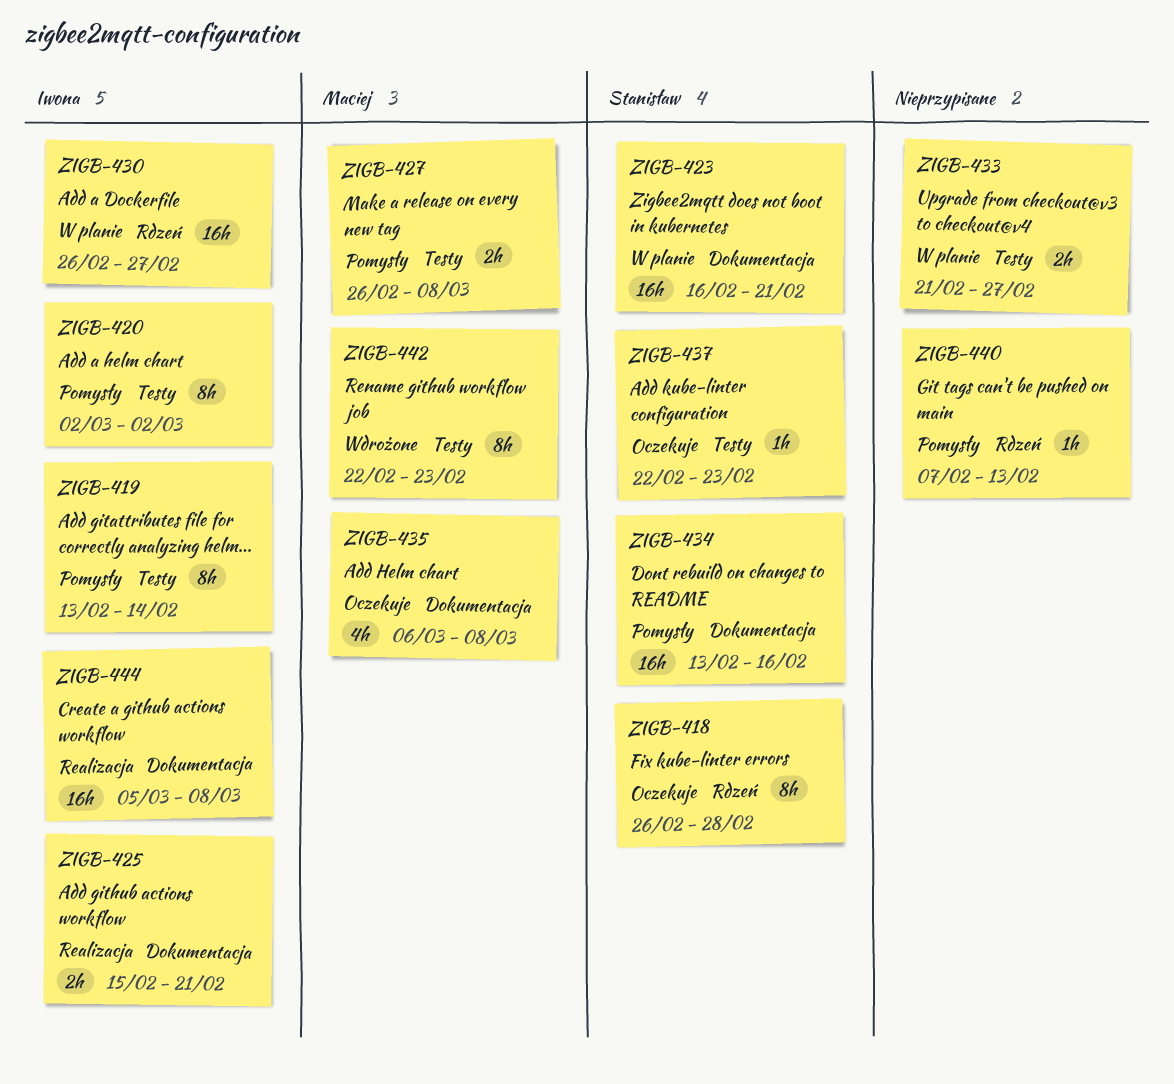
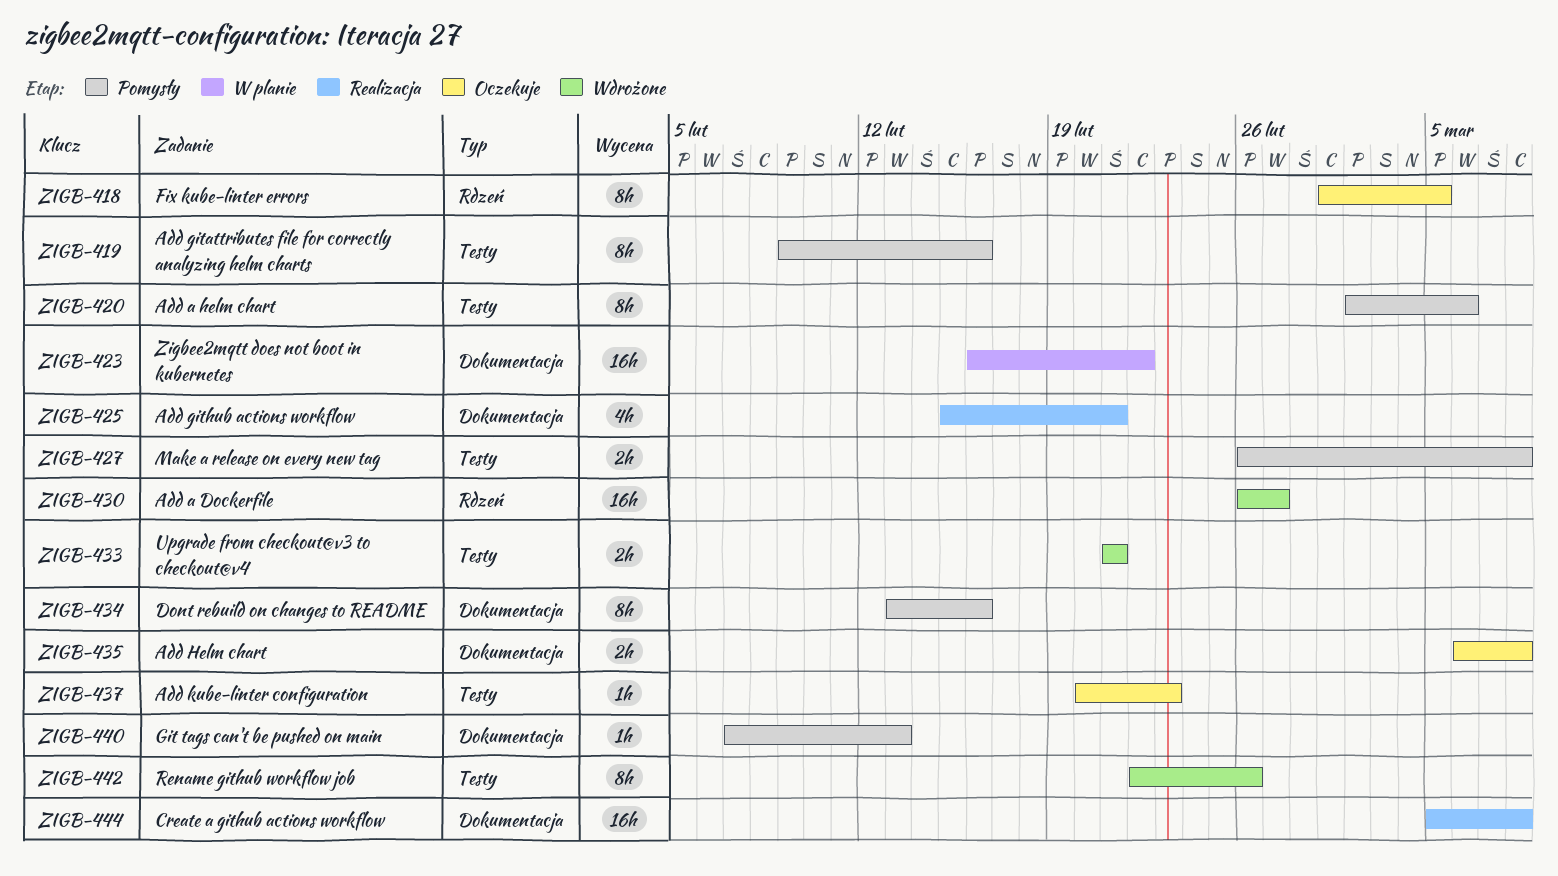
ZIGB-418, start: Feb 26 -> Mar 1
ZIGB-418, due: Feb 28 -> Mar 5
ZIGB-419, start: Feb 13 -> Feb 9
ZIGB-419, due: Feb 14 -> Feb 16
ZIGB-420, due: Mar 2 -> Mar 6
ZIGB-423, due: Feb 21 -> Feb 22
ZIGB-425, estimate: 2h -> 4h
ZIGB-430, status: W planie -> Wdrożone
ZIGB-433, status: W planie -> Wdrożone
ZIGB-433, due: Feb 27 -> Feb 21
ZIGB-434, estimate: 16h -> 8h
ZIGB-435, estimate: 4h -> 2h
ZIGB-437, start: Feb 22 -> Feb 20
ZIGB-440, label: Rdzeń -> Dokumentacja
ZIGB-442, due: Feb 23 -> Feb 26

